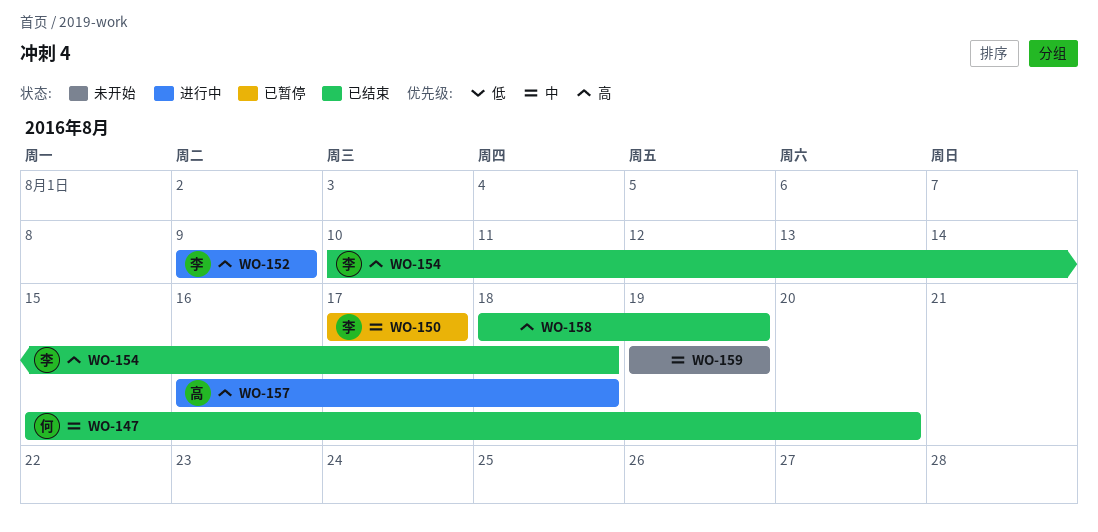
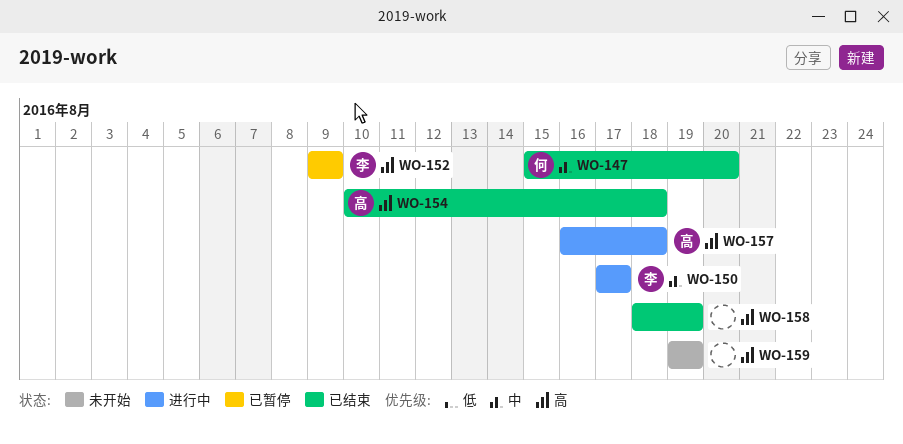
WO-150, status: 已暂停 -> 进行中
WO-152, status: 进行中 -> 已暂停
WO-154, owner: 李 -> 高
WO-159, priority: 中 -> 高

